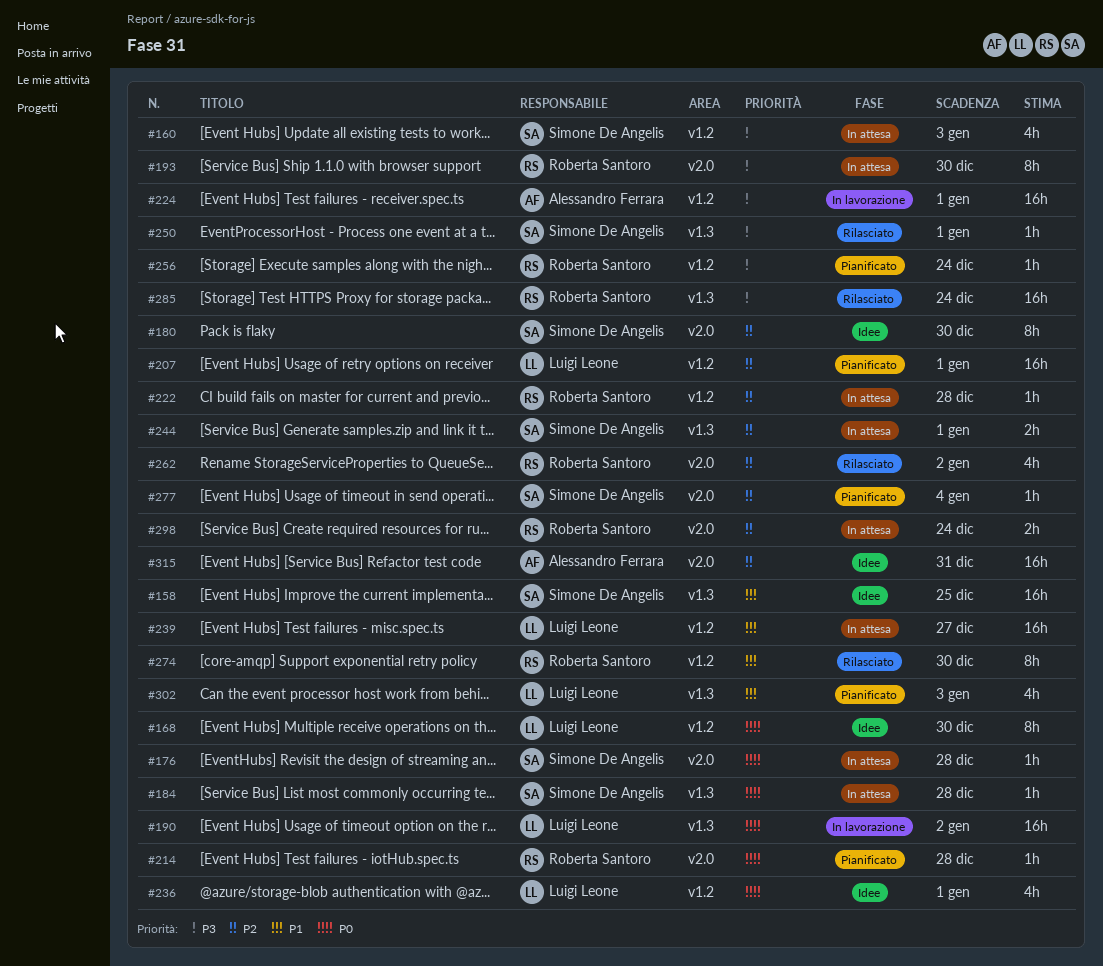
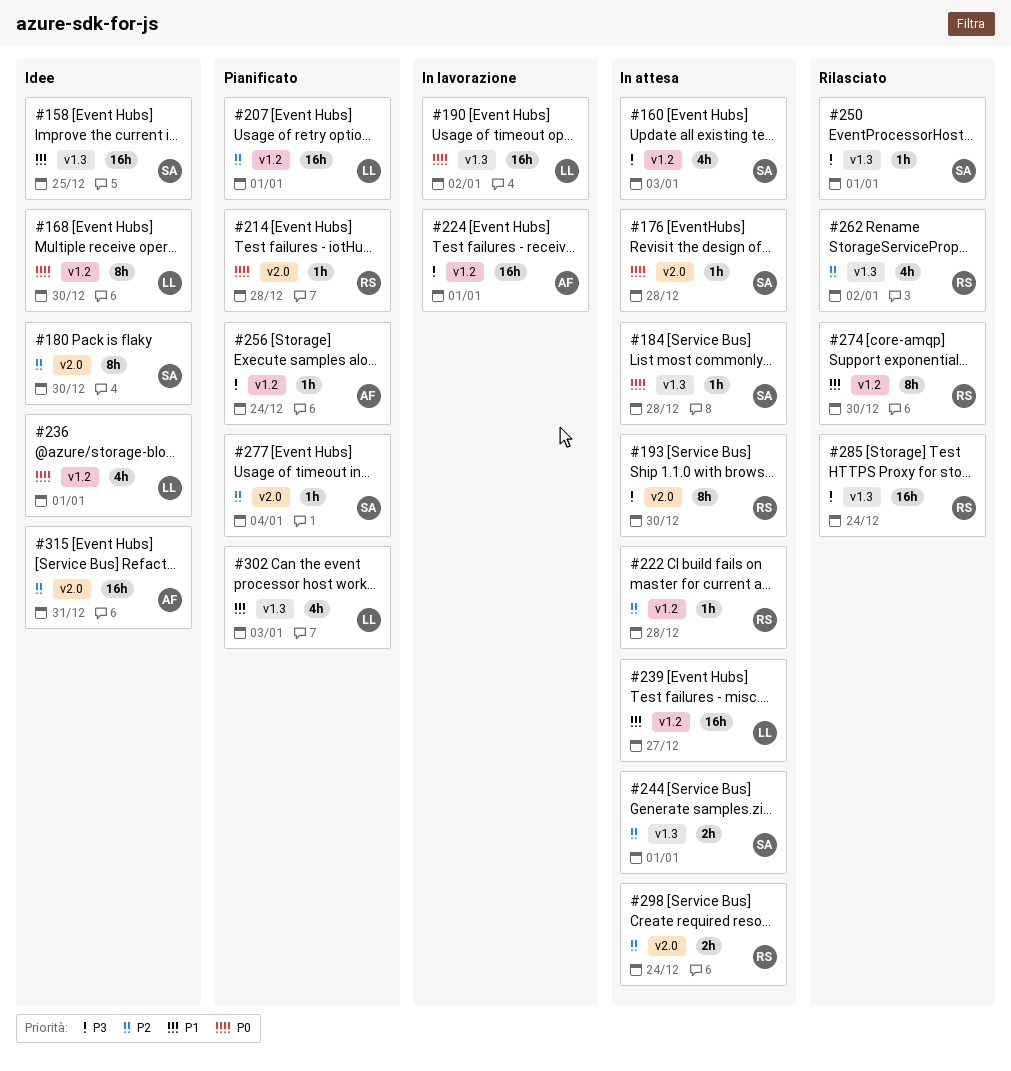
#256, owner: Roberta Santoro -> Alessandro Ferrara
#262, label: v2.0 -> v1.3

